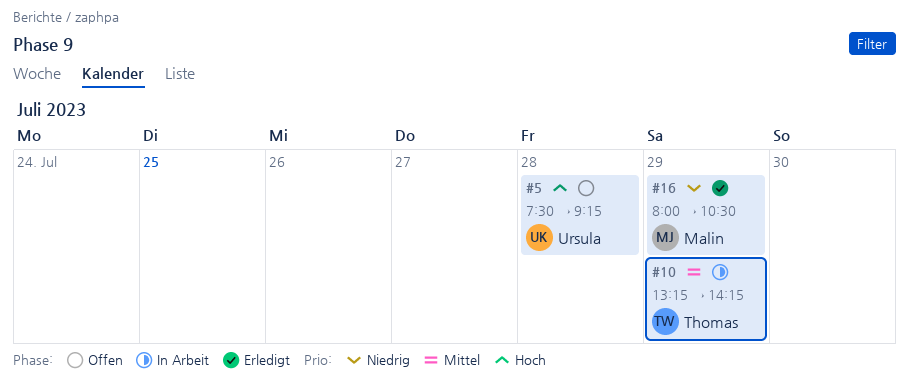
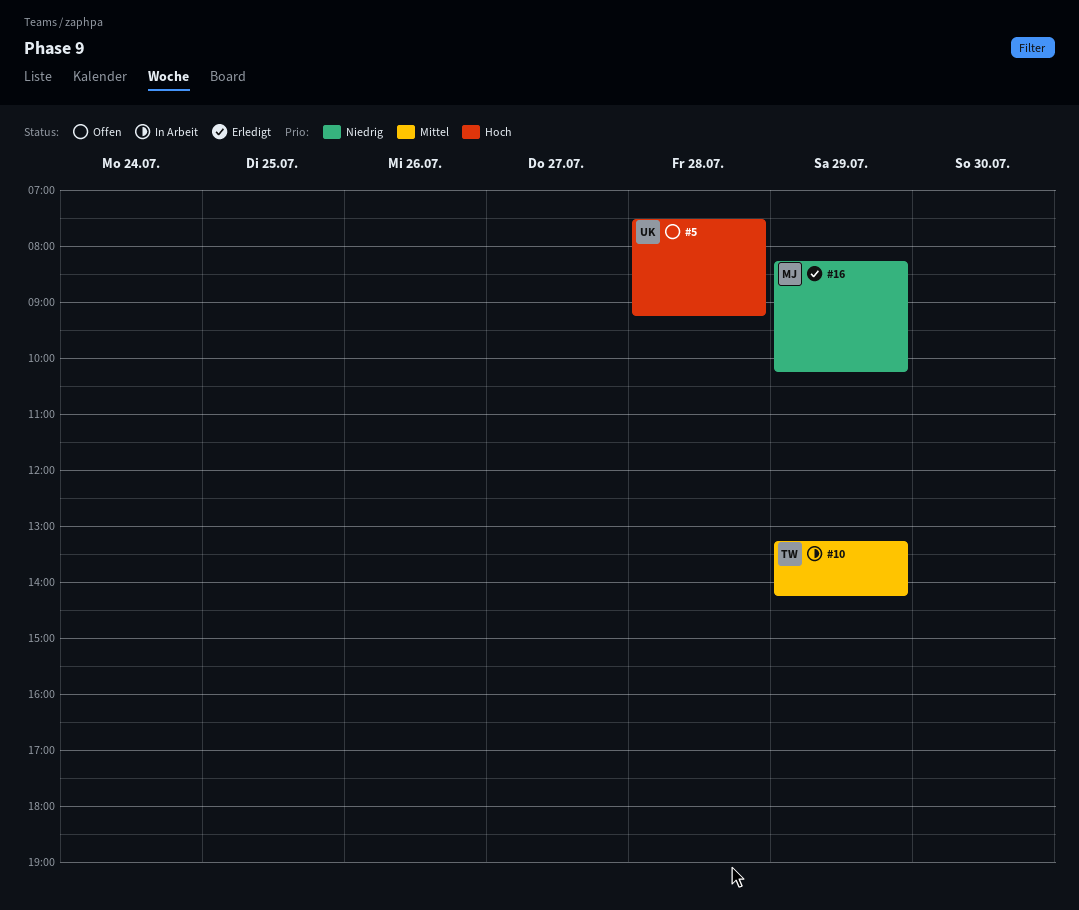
#16, begins: 08:00 -> 08:15
#16, ends: 10:30 -> 10:15

